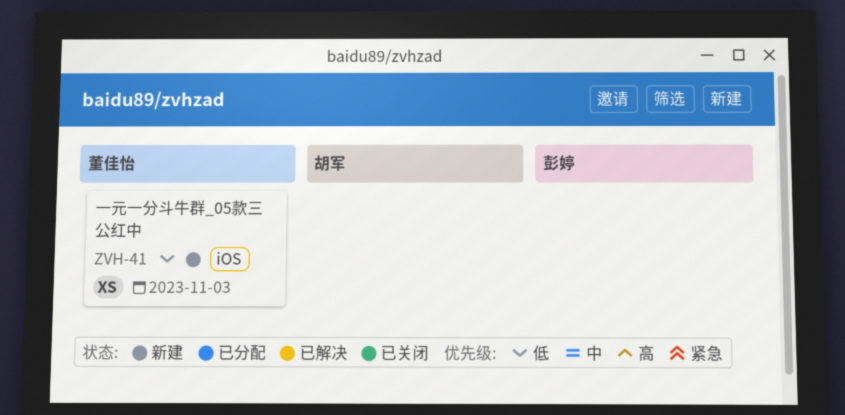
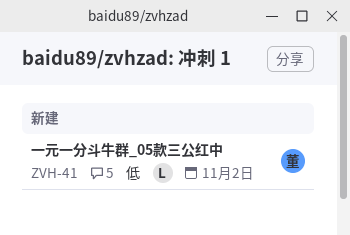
ZVH-41, estimate: XS -> L
ZVH-41, due: Nov 3 -> Nov 2

